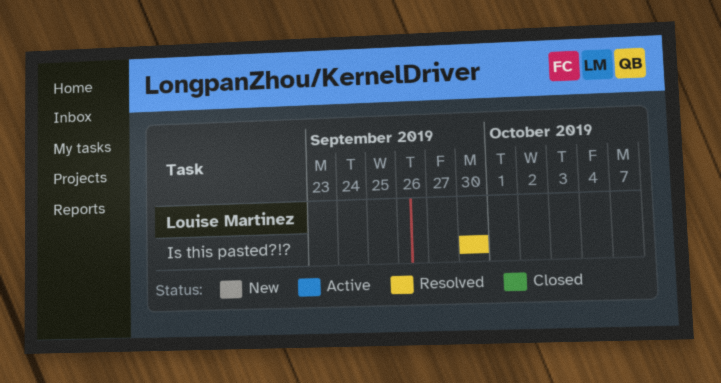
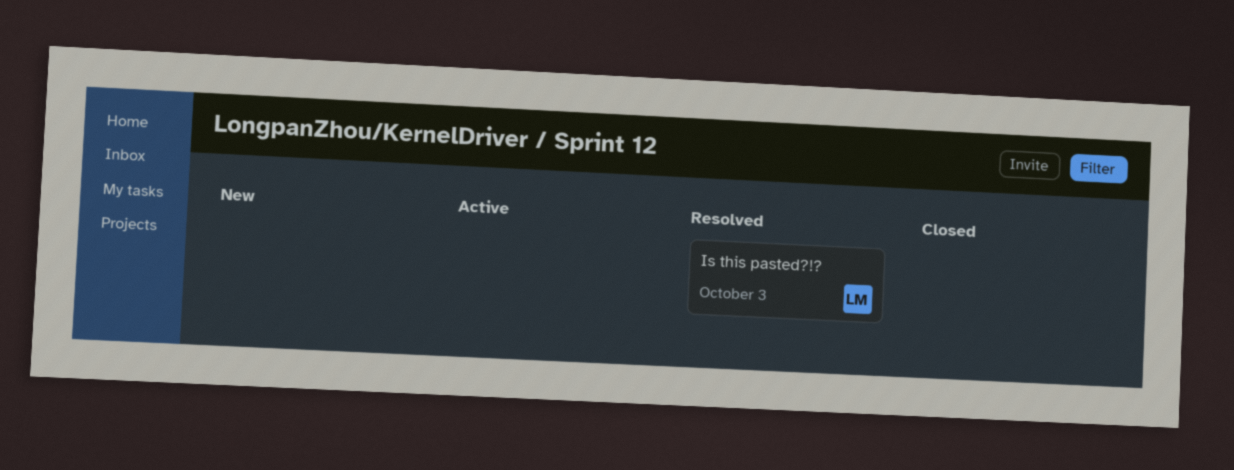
Is this pasted?!?, due: Sep 30 -> Oct 3

